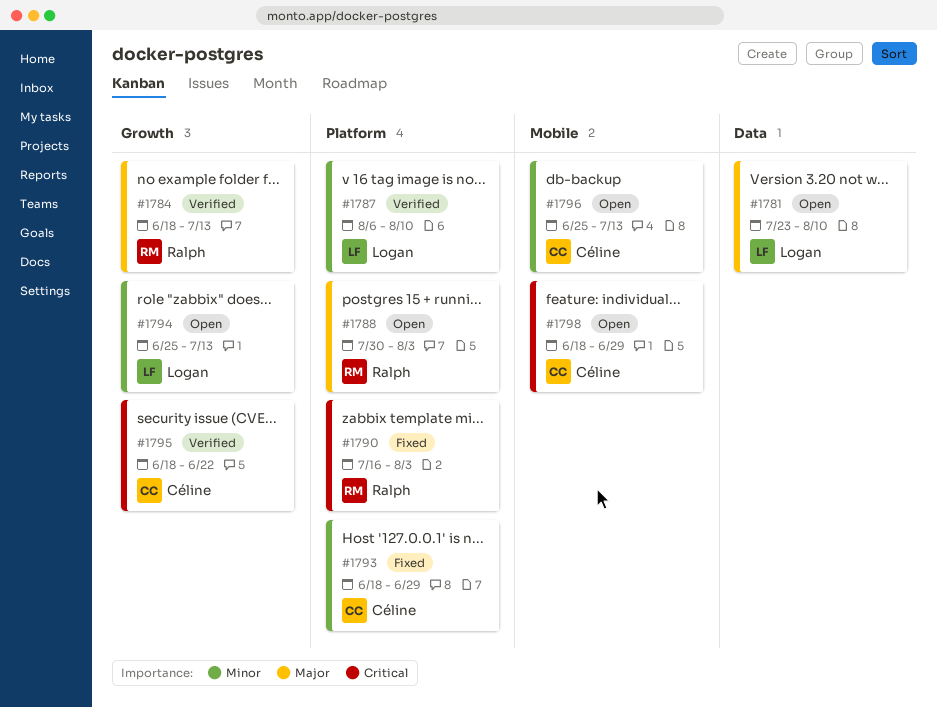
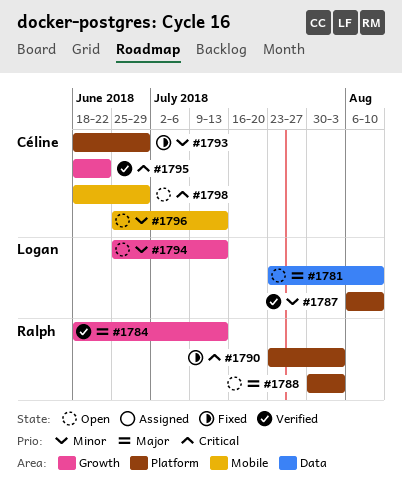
#1790, start: Jul 16 -> Jul 23

